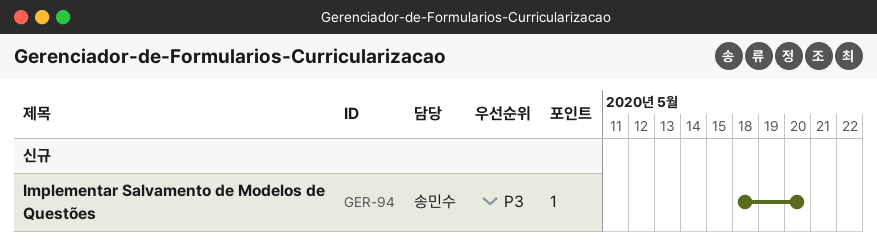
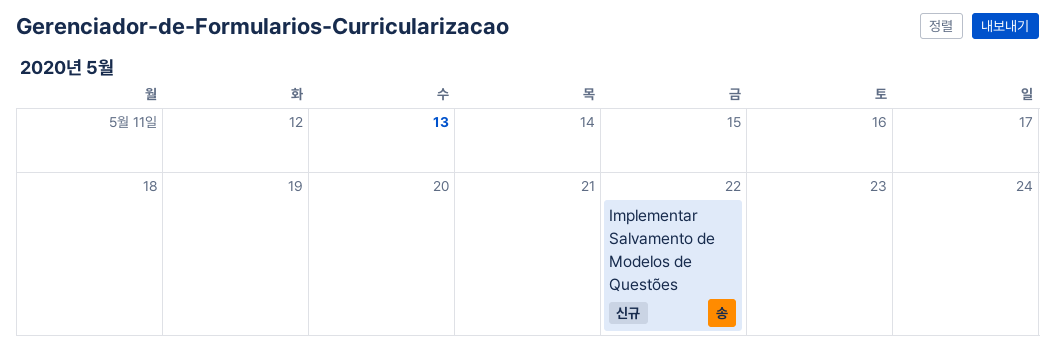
Implementar Salvamento de Modelos de Questões, due: May 20 -> May 22

